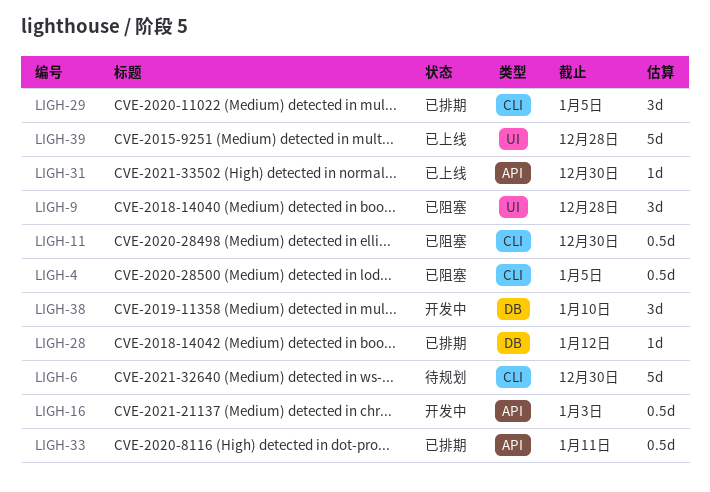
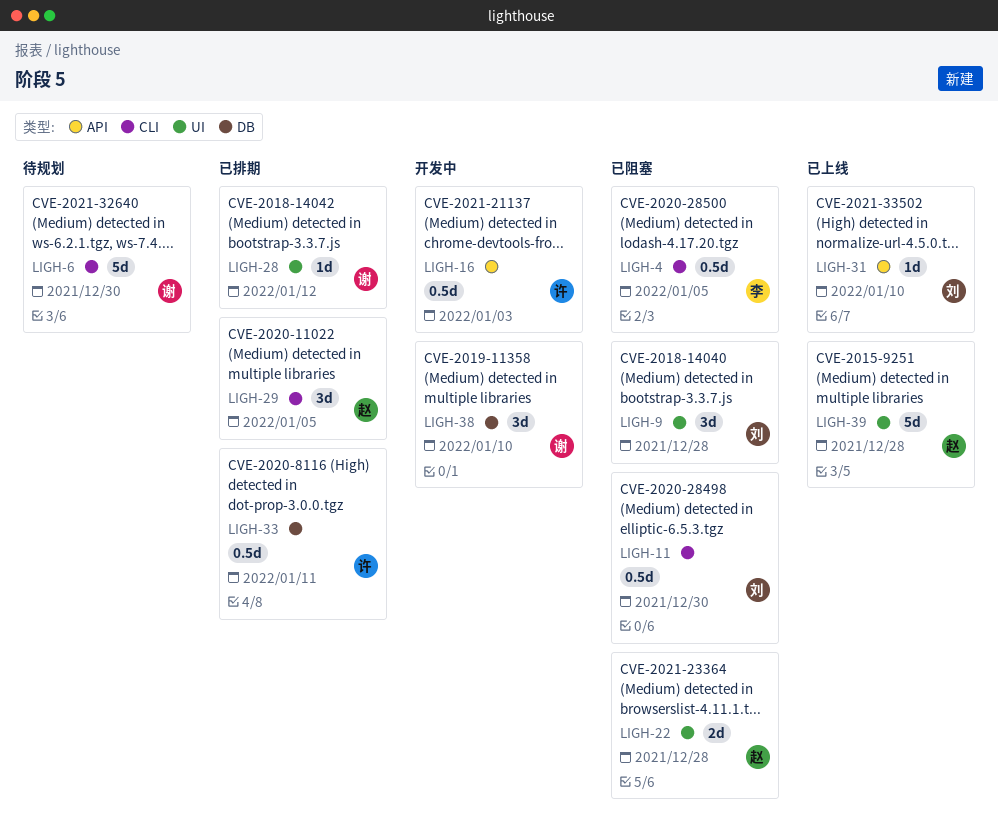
LIGH-22: none -> present
LIGH-28, label: DB -> UI
LIGH-31, due: Dec 30 -> Jan 10
LIGH-33, label: API -> DB

